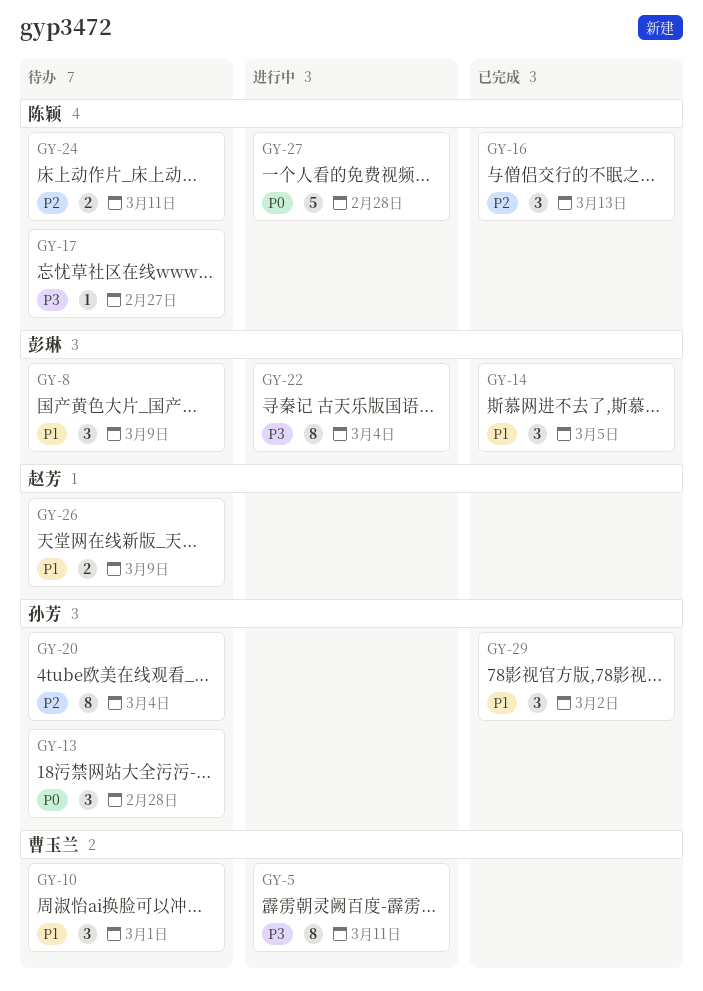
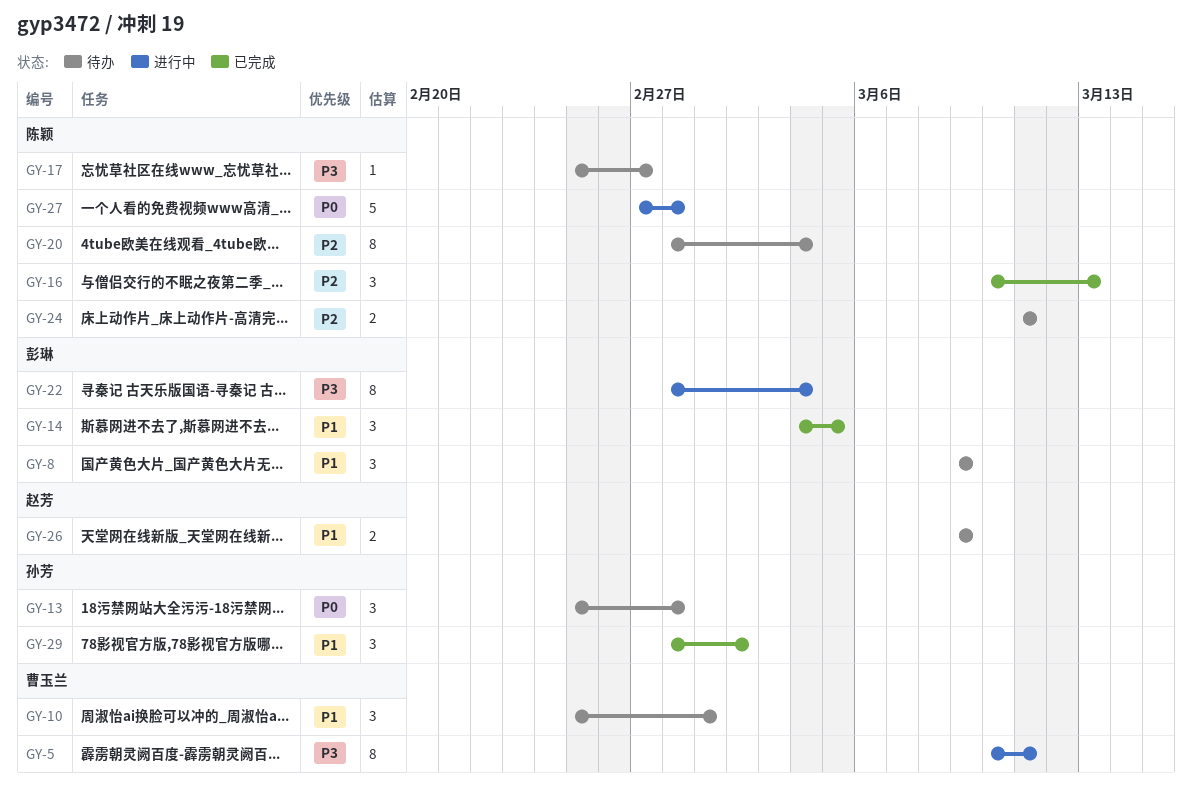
GY-20, owner: 孙芳 -> 陈颖

